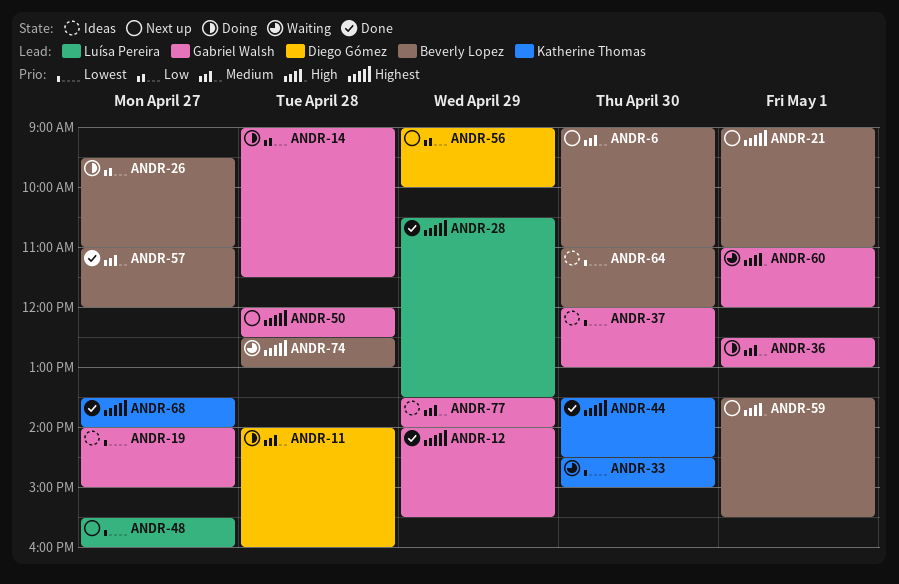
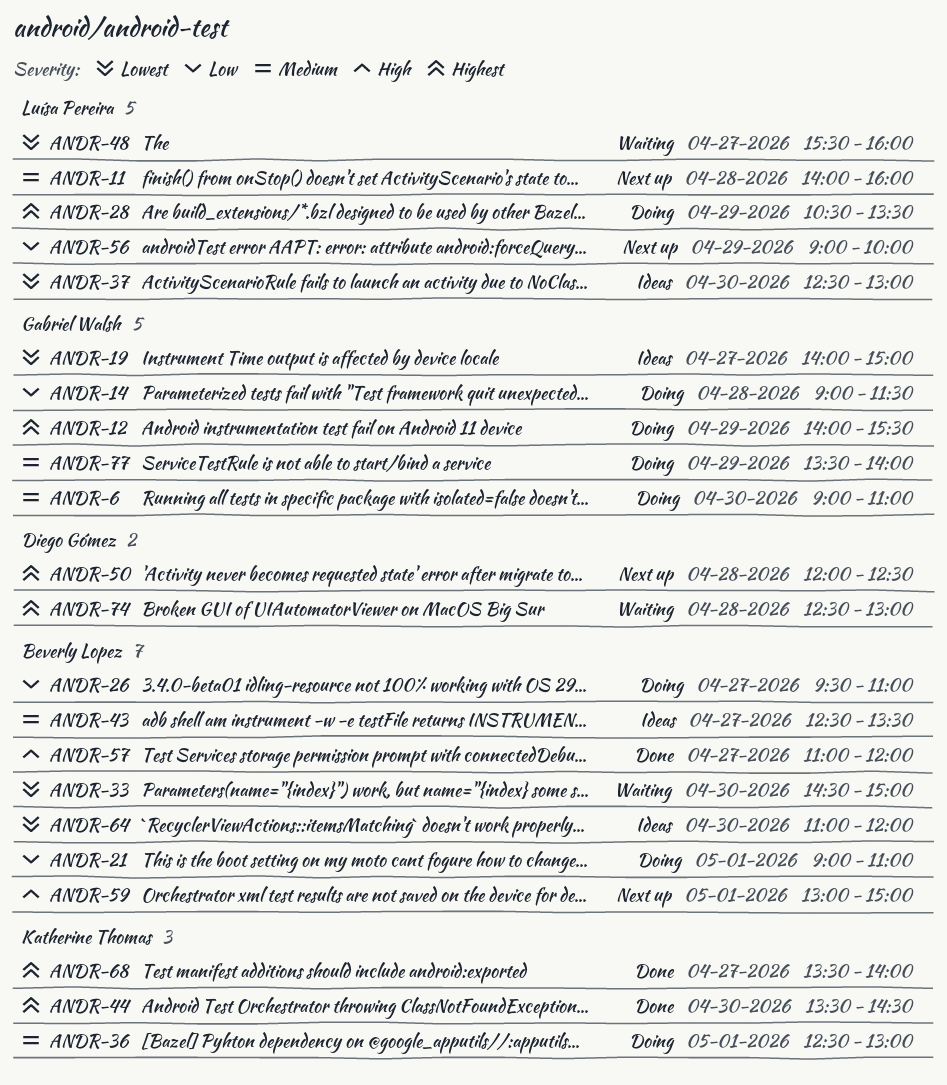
ANDR-6, status: Next up -> Doing
ANDR-6, owner: Beverly Lopez -> Gabriel Walsh
ANDR-11, status: Doing -> Next up
ANDR-11, owner: Diego Gómez -> Luísa Pereira
ANDR-12, status: Done -> Doing
ANDR-21, status: Next up -> Doing
ANDR-21, priority: Highest -> Low
ANDR-28, status: Done -> Doing
ANDR-33, owner: Katherine Thomas -> Beverly Lopez
ANDR-36, owner: Gabriel Walsh -> Katherine Thomas
ANDR-37, owner: Gabriel Walsh -> Luísa Pereira
ANDR-37, begins: 12:00 -> 12:30
ANDR-43: none -> present
ANDR-48, status: Next up -> Waiting
ANDR-50, owner: Gabriel Walsh -> Diego Gómez
ANDR-56, owner: Diego Gómez -> Luísa Pereira
ANDR-57, priority: Medium -> High
ANDR-59, begins: 13:30 -> 13:00
ANDR-59, ends: 15:30 -> 15:00
ANDR-60: present -> none
ANDR-74, owner: Beverly Lopez -> Diego Gómez
ANDR-77, status: Ideas -> Doing

